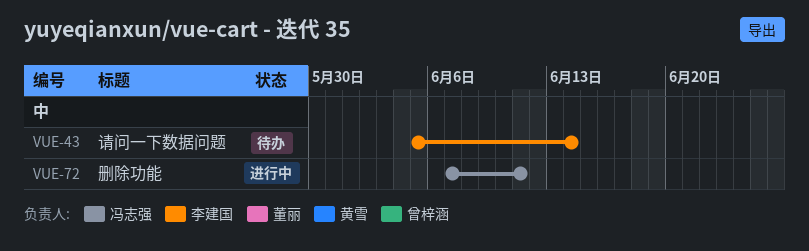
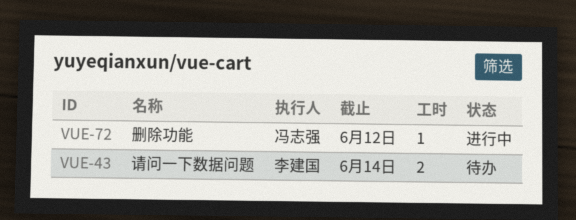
VUE-72, due: Jun 11 -> Jun 12

